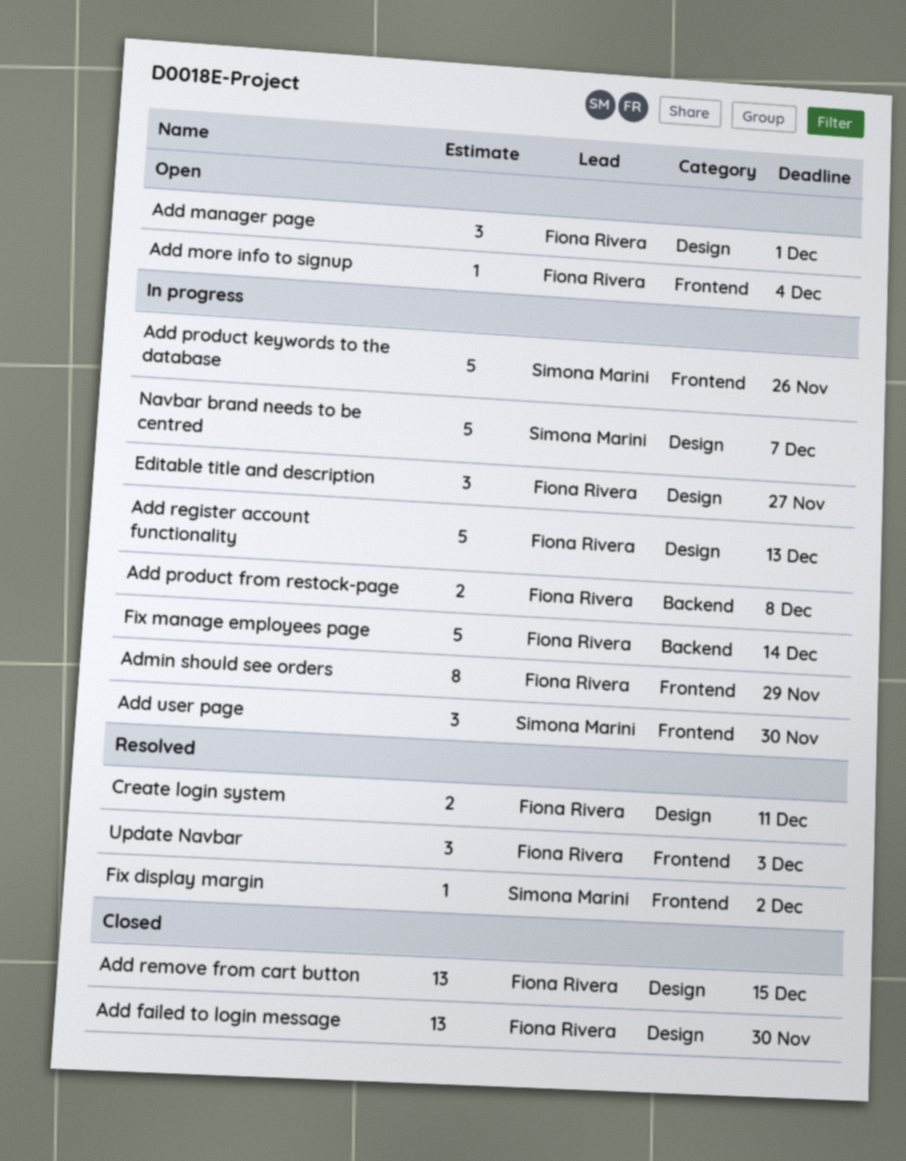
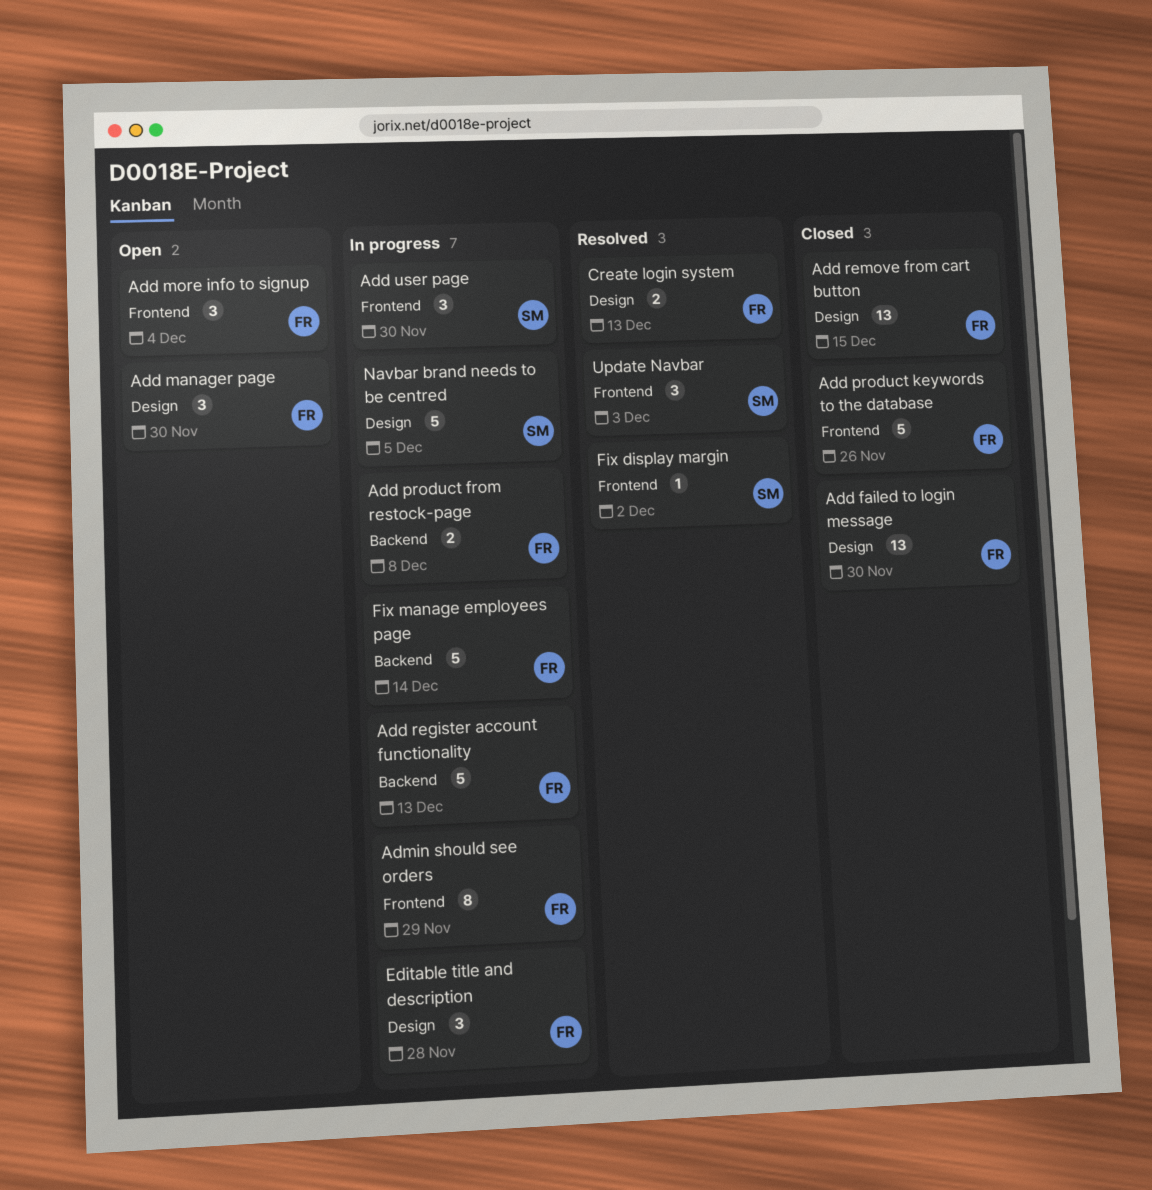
Add manager page, due: Dec 1 -> Nov 30
Add more info to signup, estimate: 1 -> 3
Add product keywords to the database, status: In progress -> Closed
Add product keywords to the database, owner: Simona Marini -> Fiona Rivera
Add register account functionality, label: Design -> Backend
Create login system, due: Dec 11 -> Dec 13
Editable title and description, due: Nov 27 -> Nov 28
Navbar brand needs to be centred, due: Dec 7 -> Dec 5
Update Navbar, owner: Fiona Rivera -> Simona Marini

